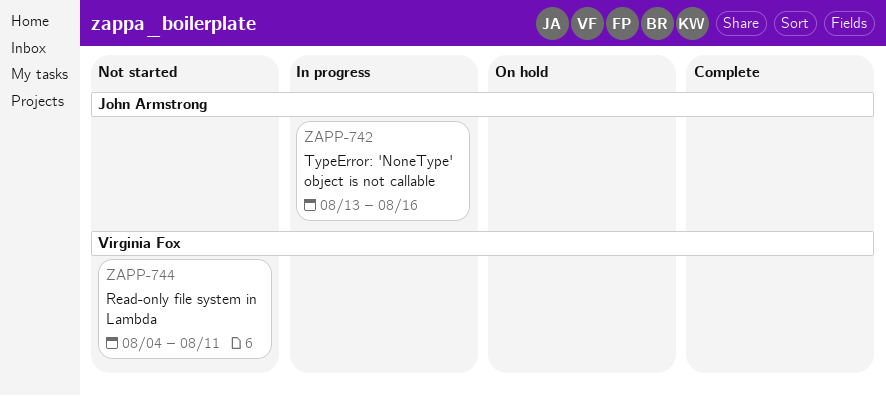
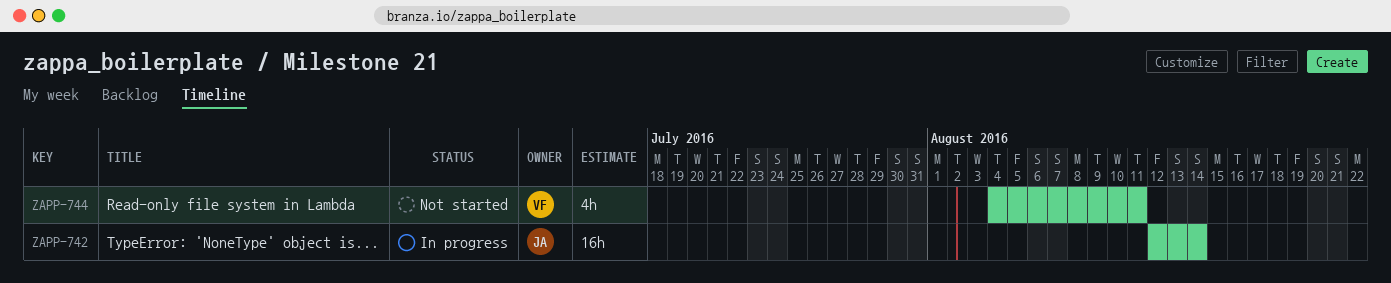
ZAPP-742, start: Aug 13 -> Aug 12
ZAPP-742, due: Aug 16 -> Aug 14

